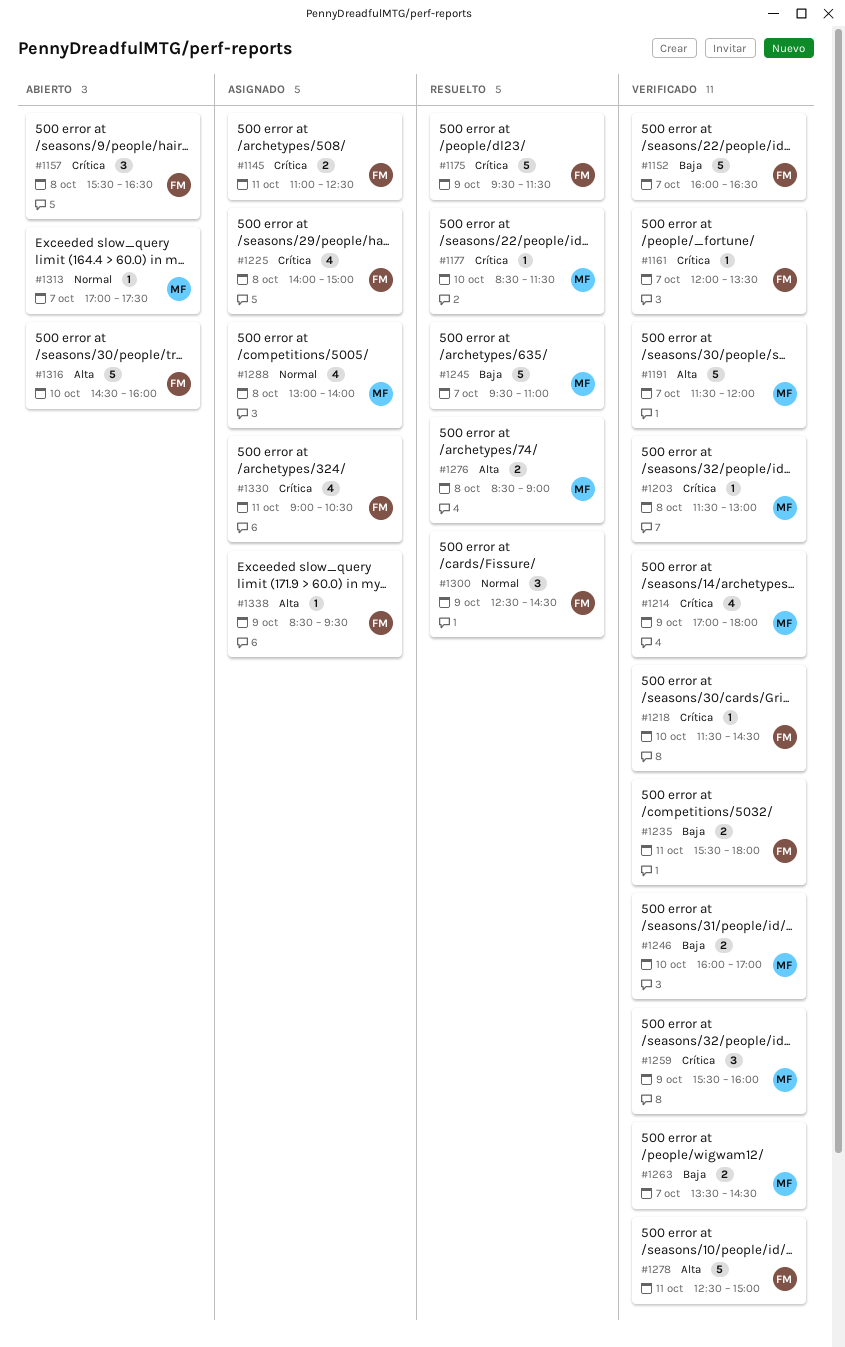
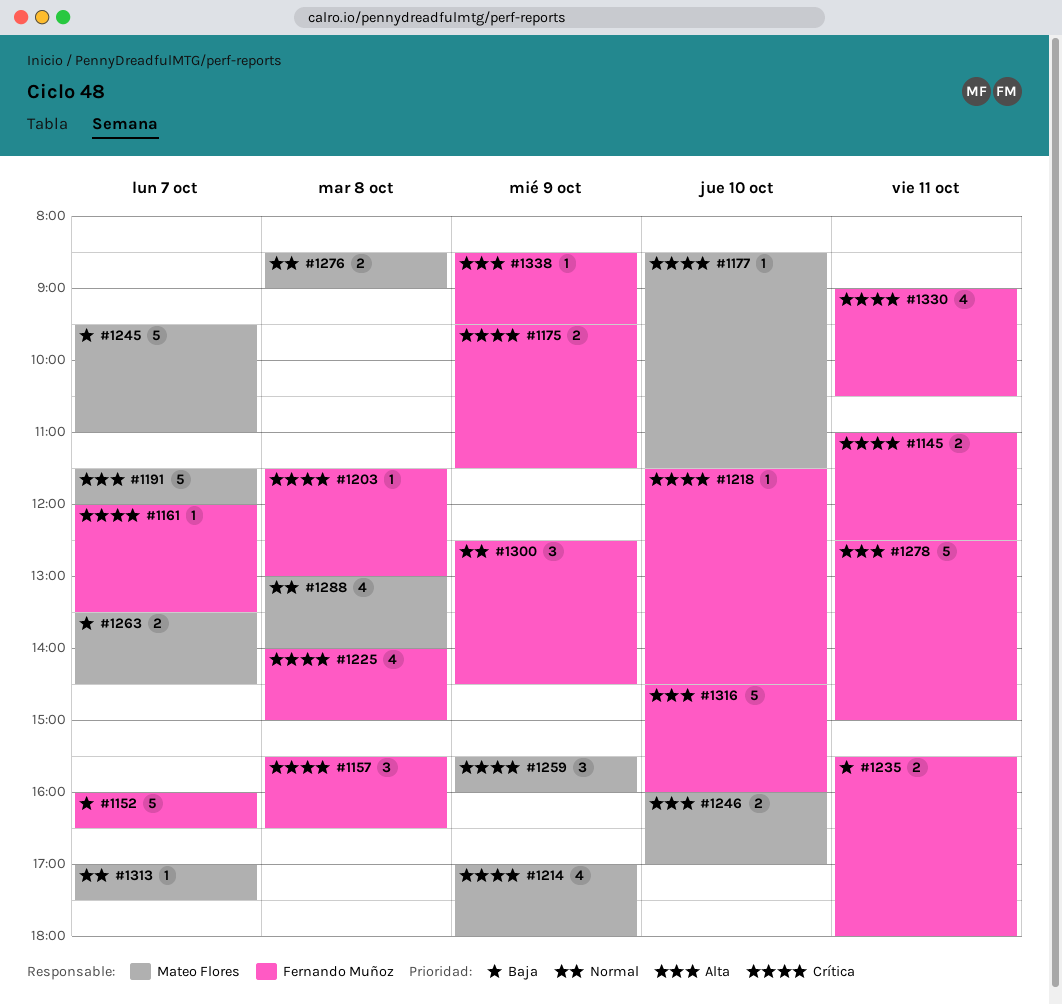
#1175, estimate: 5 -> 2
#1203, owner: Mateo Flores -> Fernando Muñoz
#1246, priority: Baja -> Alta
#1276, priority: Alta -> Normal

